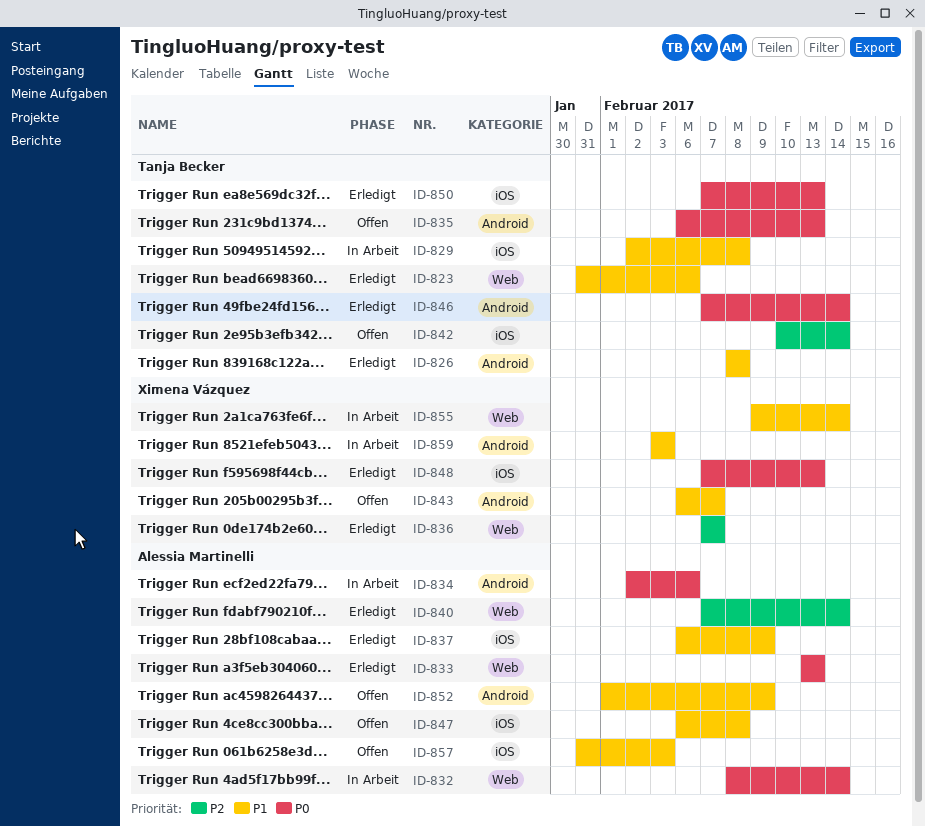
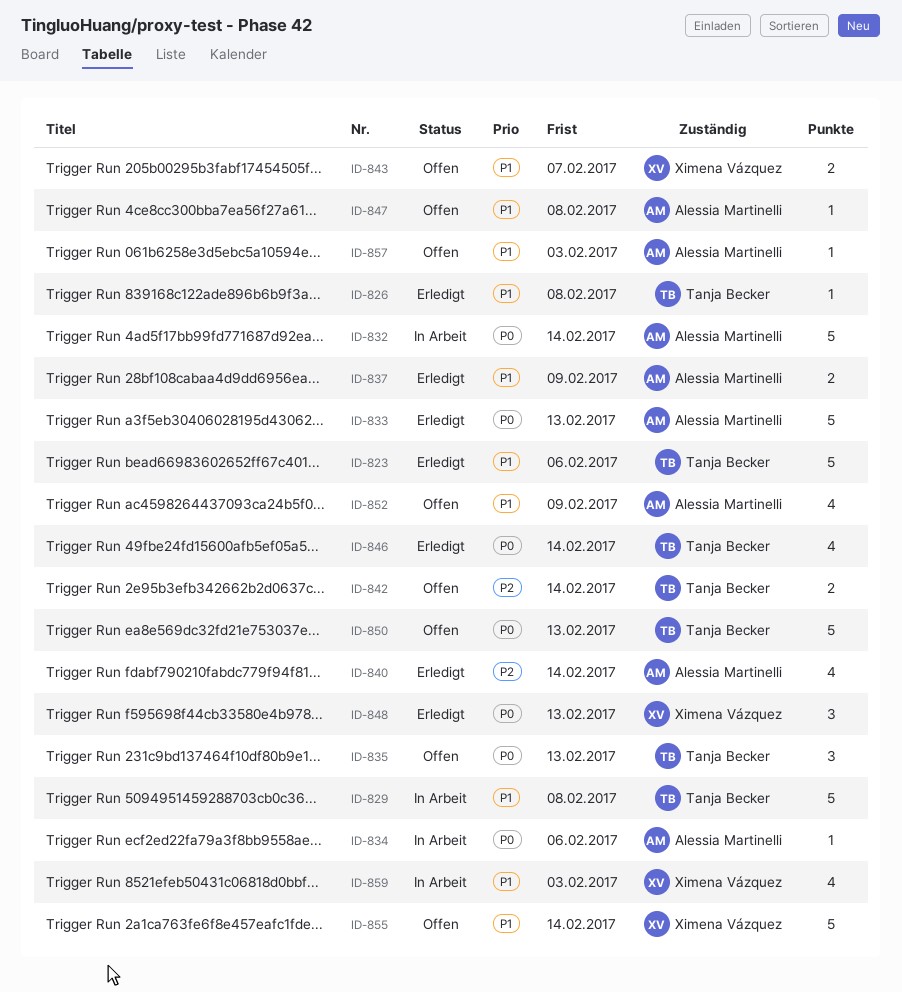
ID-836: present -> none
ID-850, status: Erledigt -> Offen
ID-855, status: In Arbeit -> Offen

